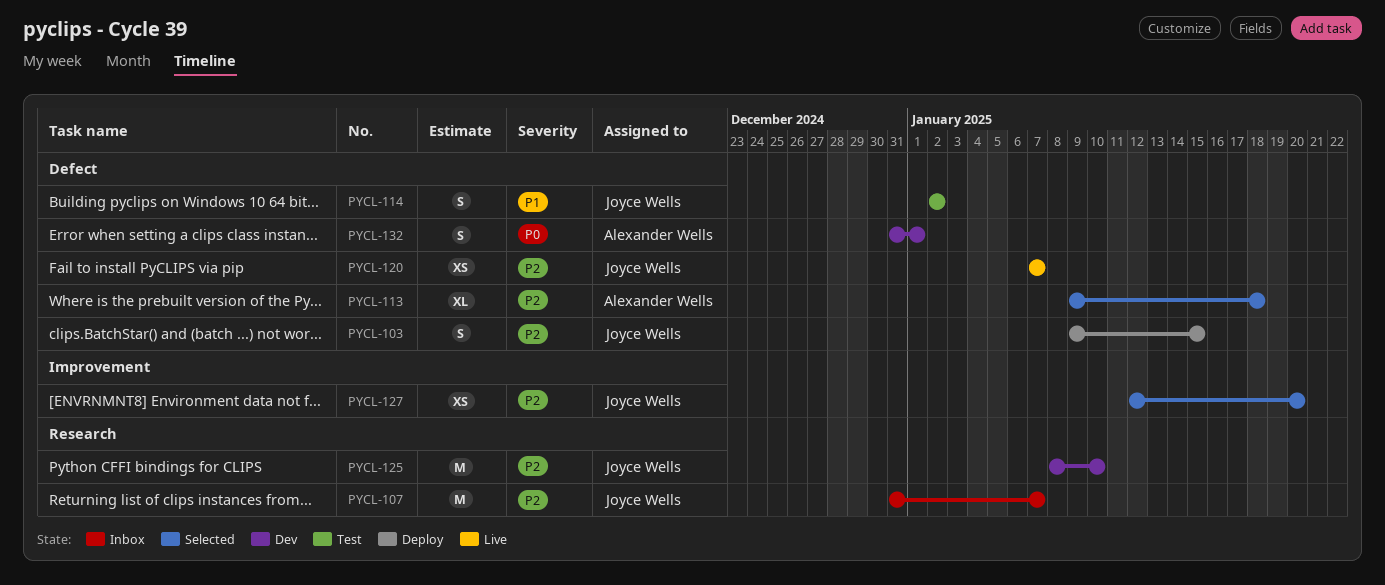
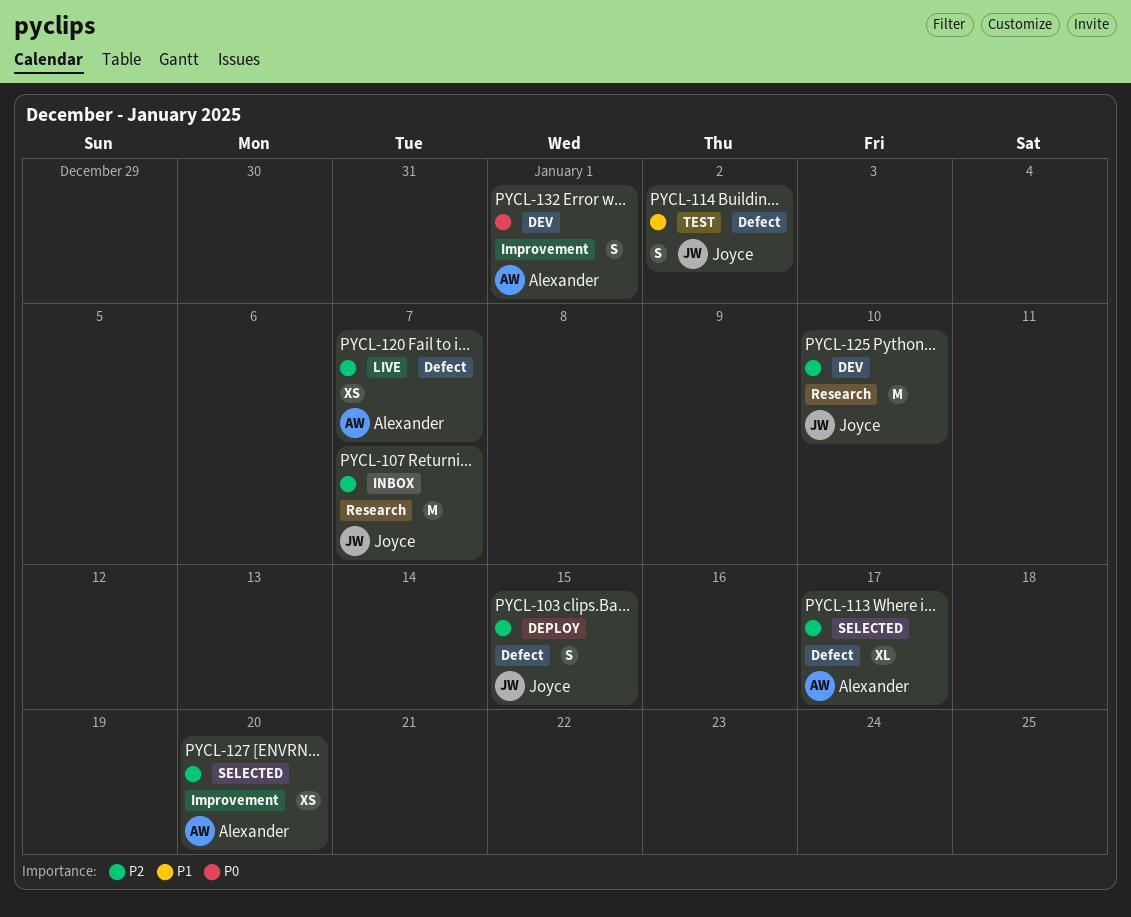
PYCL-113, due: Jan 18 -> Jan 17
PYCL-120, owner: Joyce Wells -> Alexander Wells
PYCL-127, owner: Joyce Wells -> Alexander Wells
PYCL-132, label: Defect -> Improvement

